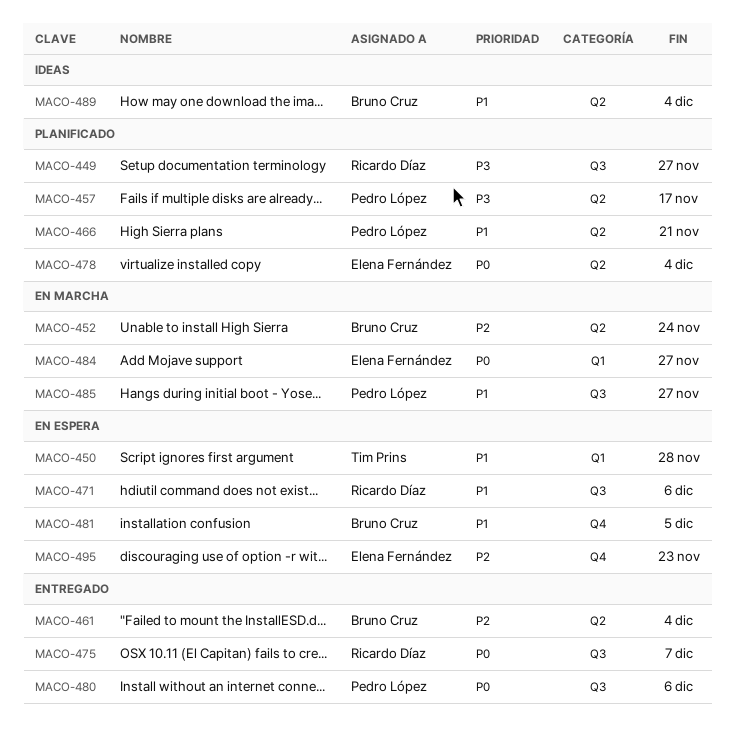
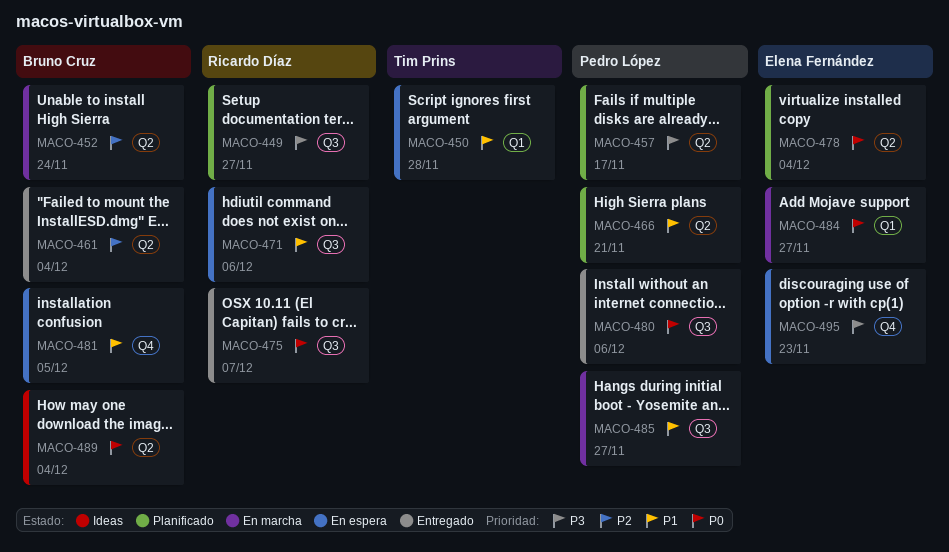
MACO-489, priority: P1 -> P0
MACO-495, priority: P2 -> P3

